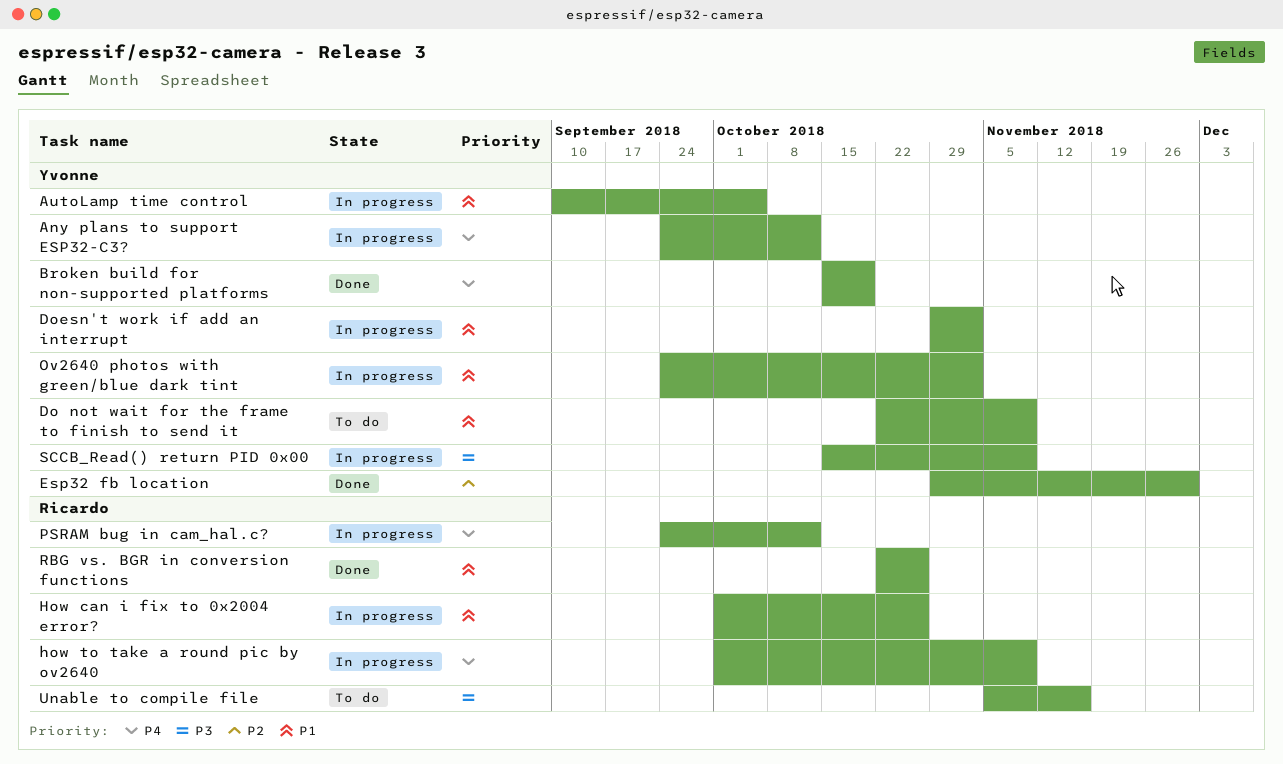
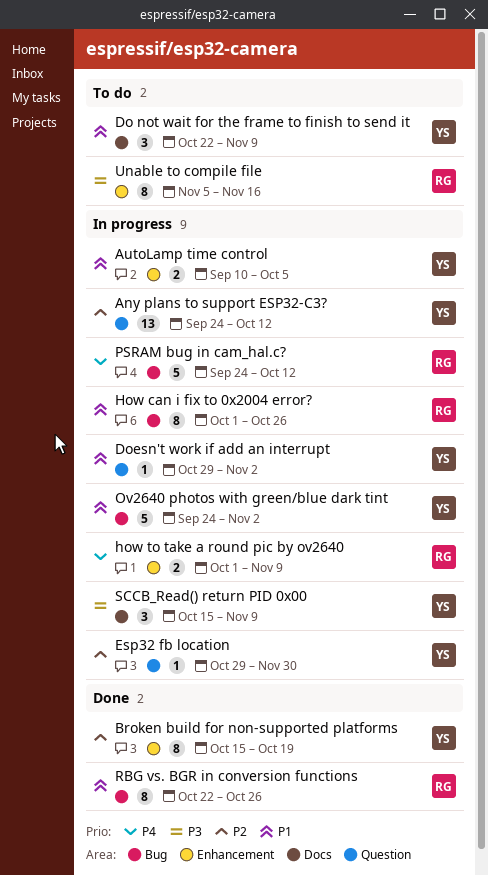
Any plans to support ESP32-C3?, priority: P4 -> P2
Broken build for non-supported platforms, priority: P4 -> P2
Esp32 fb location, status: Done -> In progress

